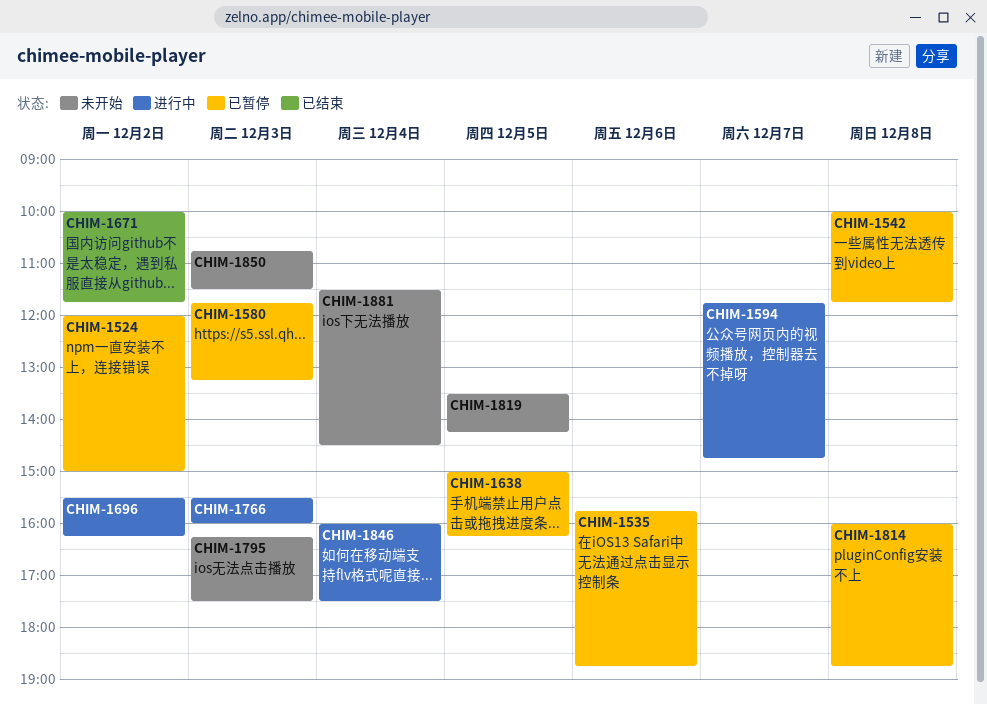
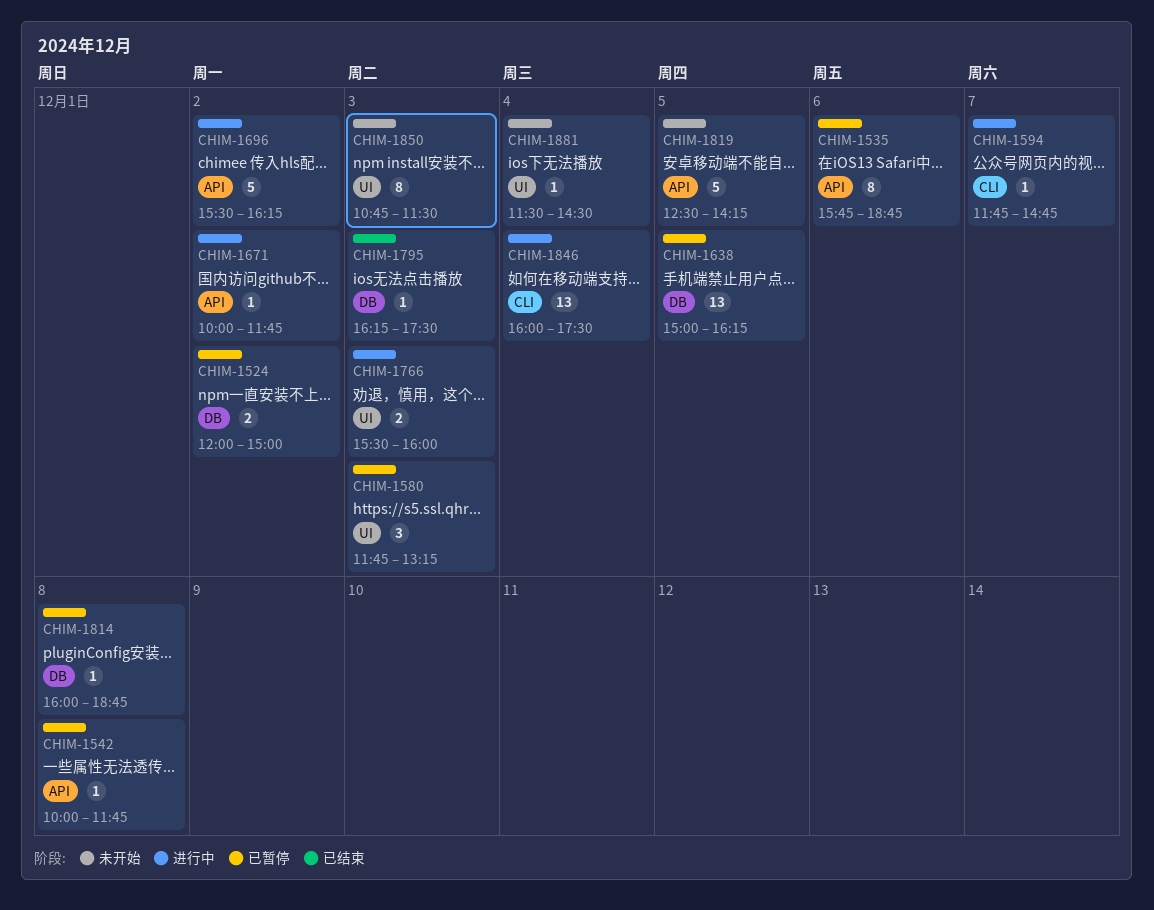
CHIM-1671, status: 已结束 -> 进行中
CHIM-1795, status: 未开始 -> 已结束
CHIM-1819, begins: 13:30 -> 12:30

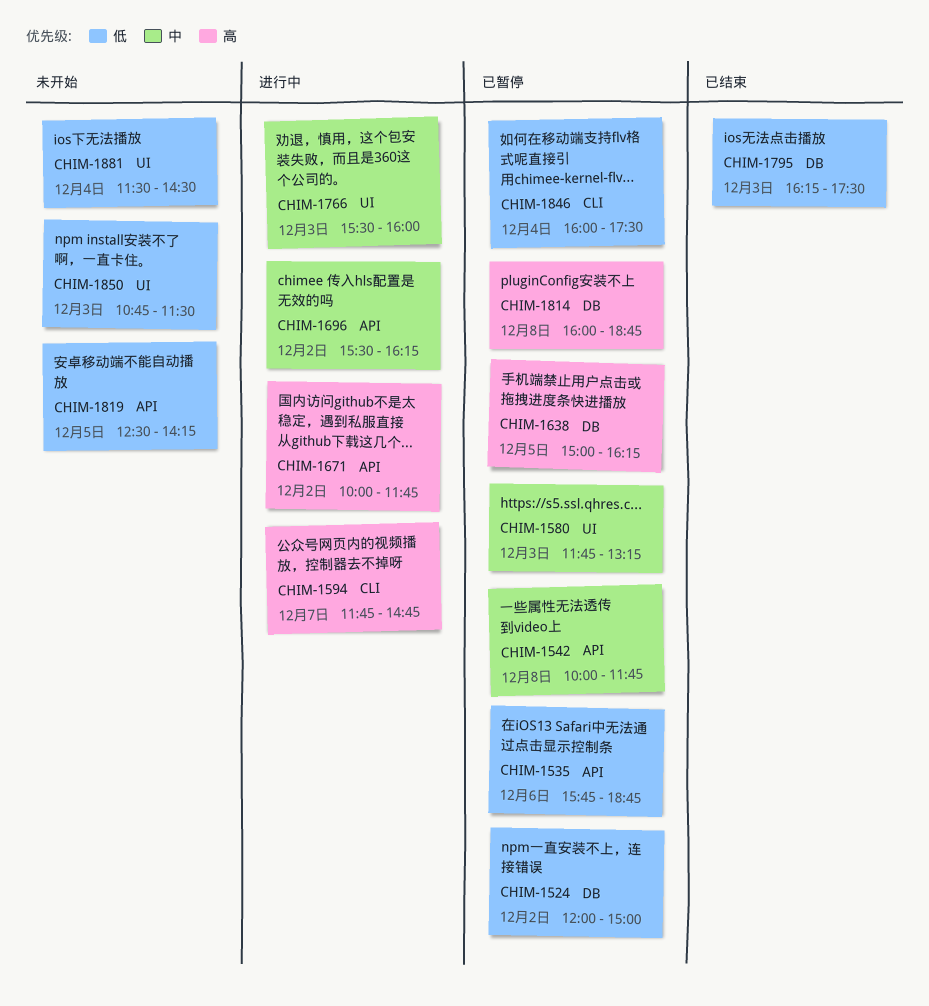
CHIM-1846, status: 进行中 -> 已暂停

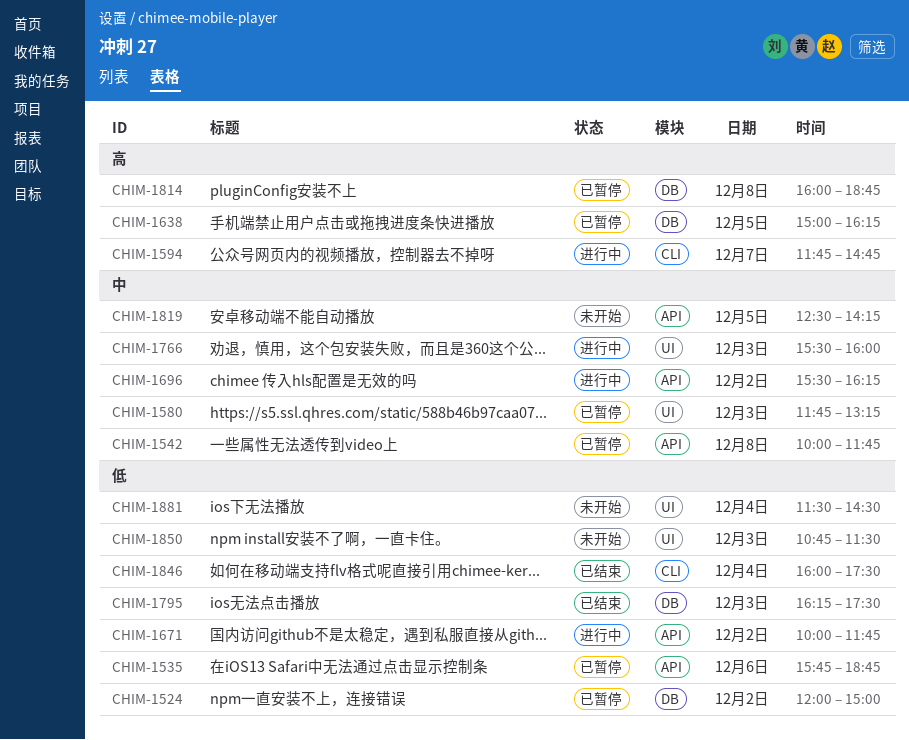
CHIM-1671, priority: 高 -> 低
CHIM-1819, priority: 低 -> 中
CHIM-1846, status: 已暂停 -> 已结束

